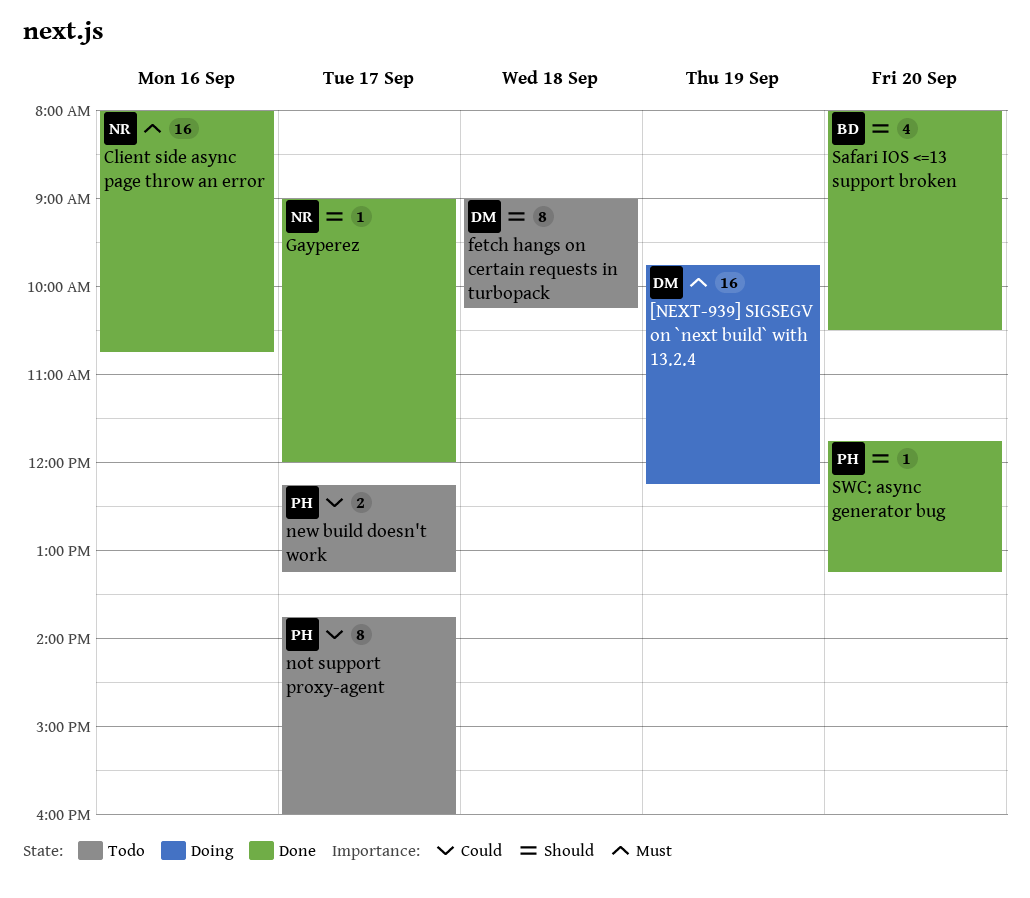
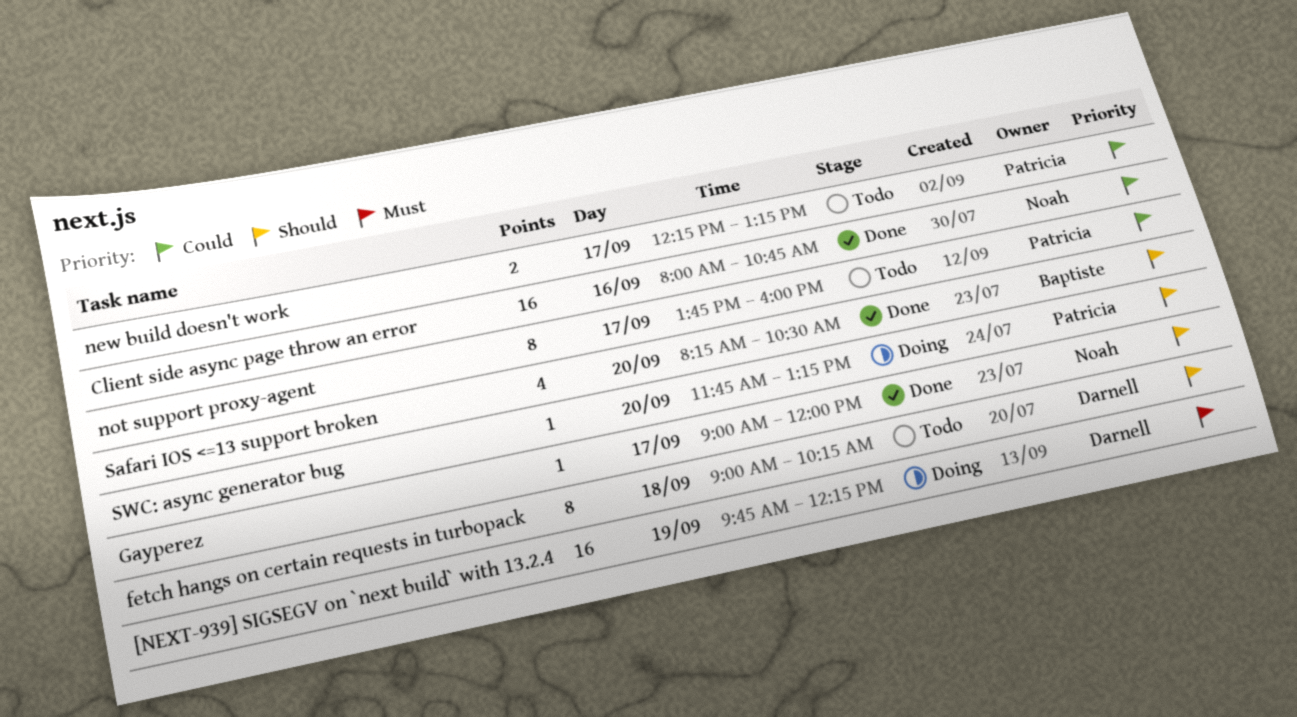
Client side async page throw an error, priority: Must -> Could
Safari IOS <=13 support broken, begins: 08:00 -> 08:15
SWC: async generator bug, status: Done -> Doing

